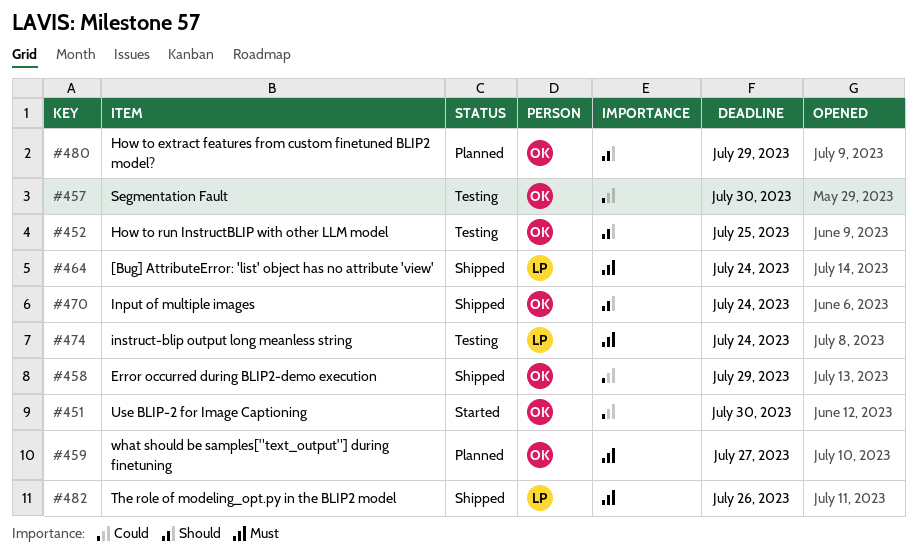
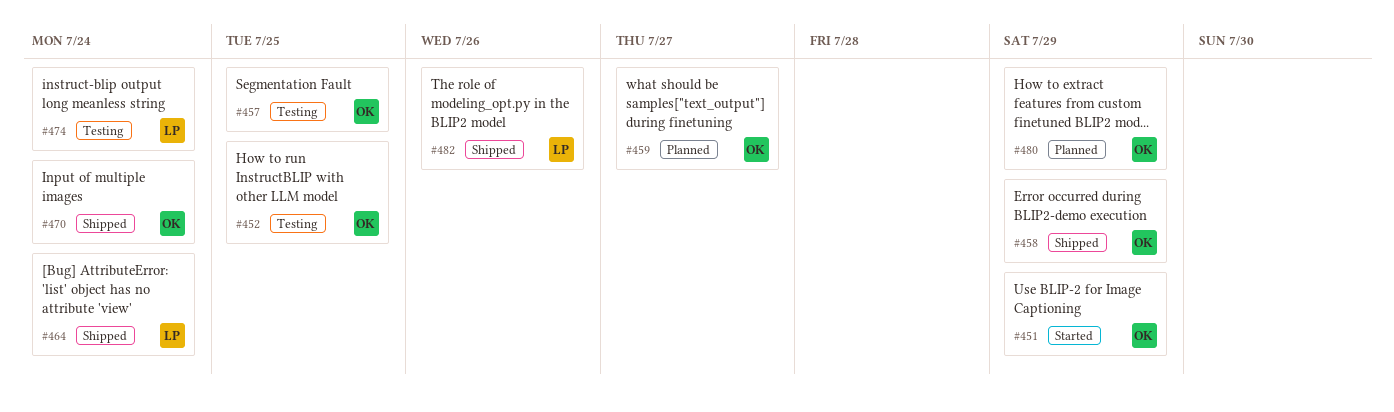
#451, due: Jul 30 -> Jul 29
#457, due: Jul 30 -> Jul 25

